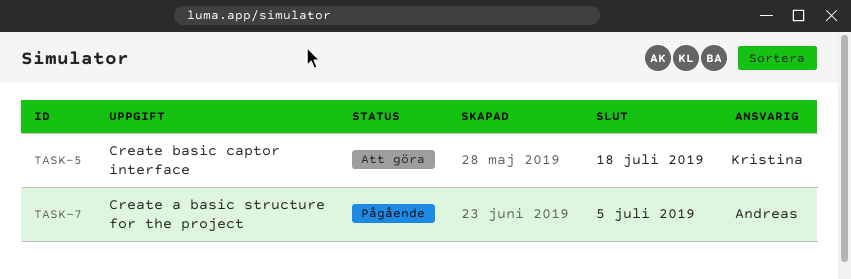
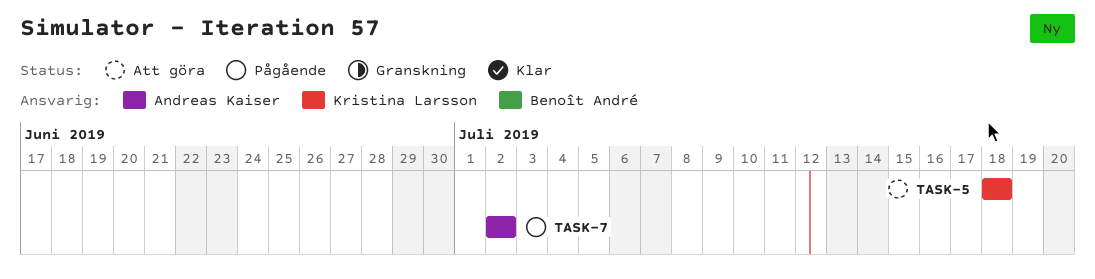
TASK-7, due: Jul 5 -> Jul 2

